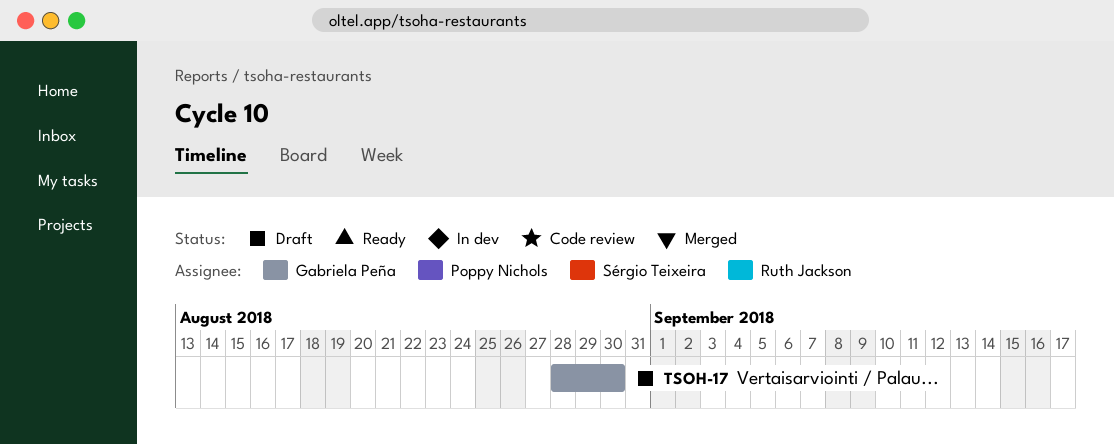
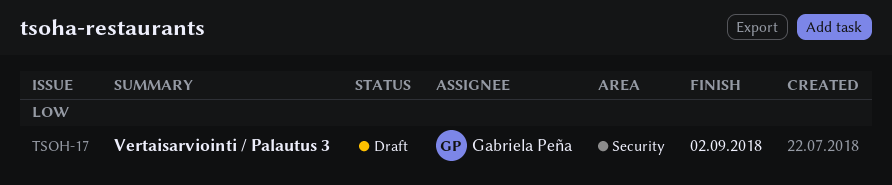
TSOH-17, due: Aug 30 -> Sep 2

